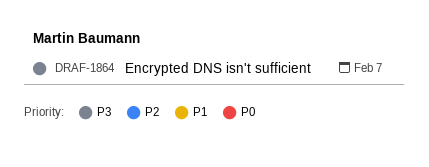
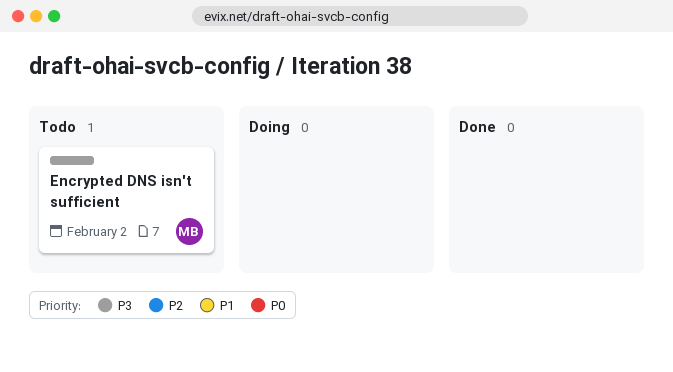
Encrypted DNS isn't sufficient, due: Feb 7 -> Feb 2

